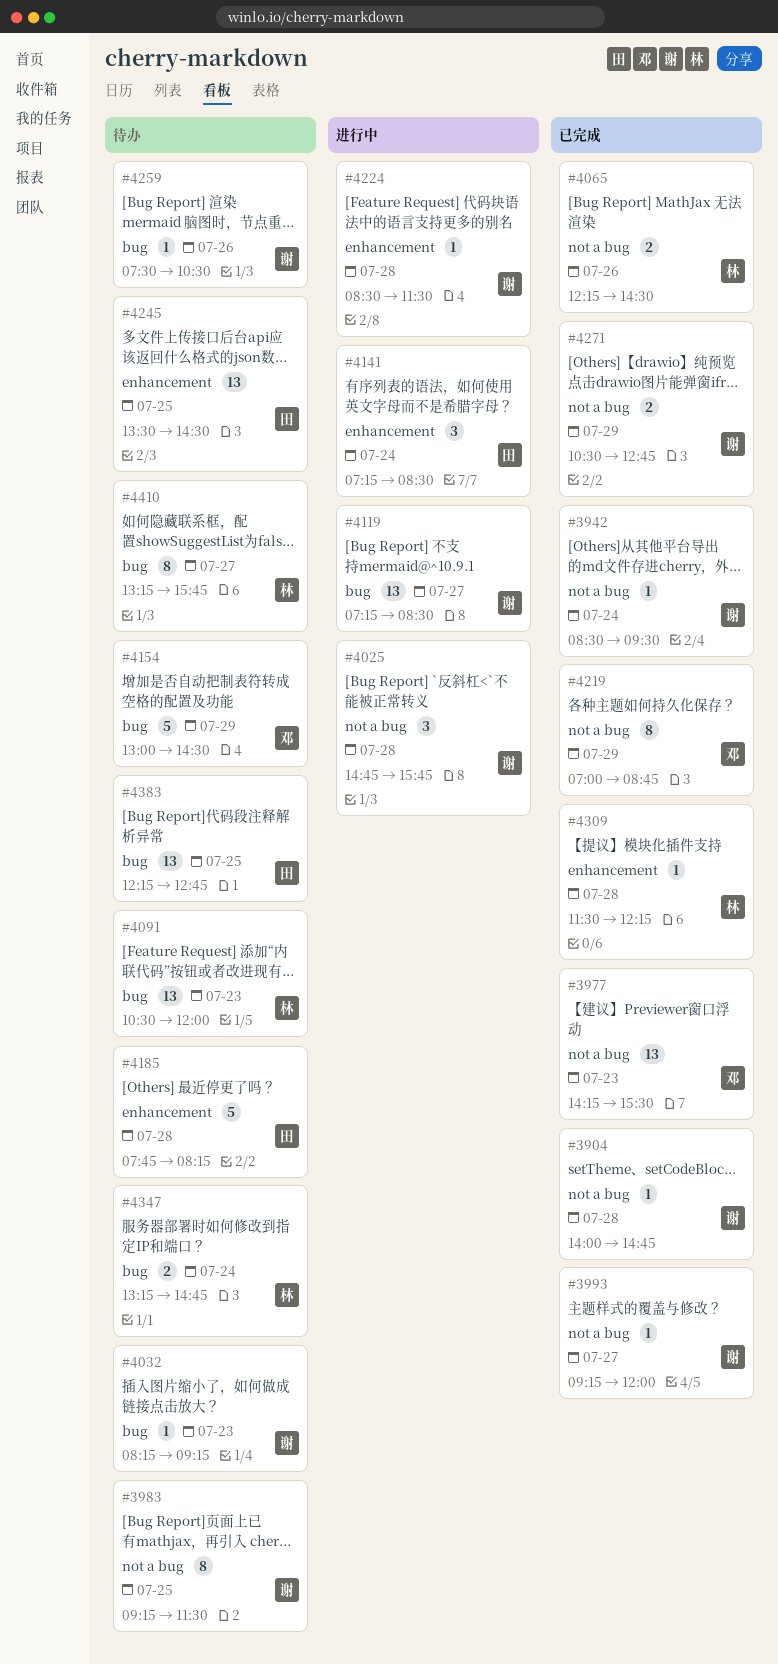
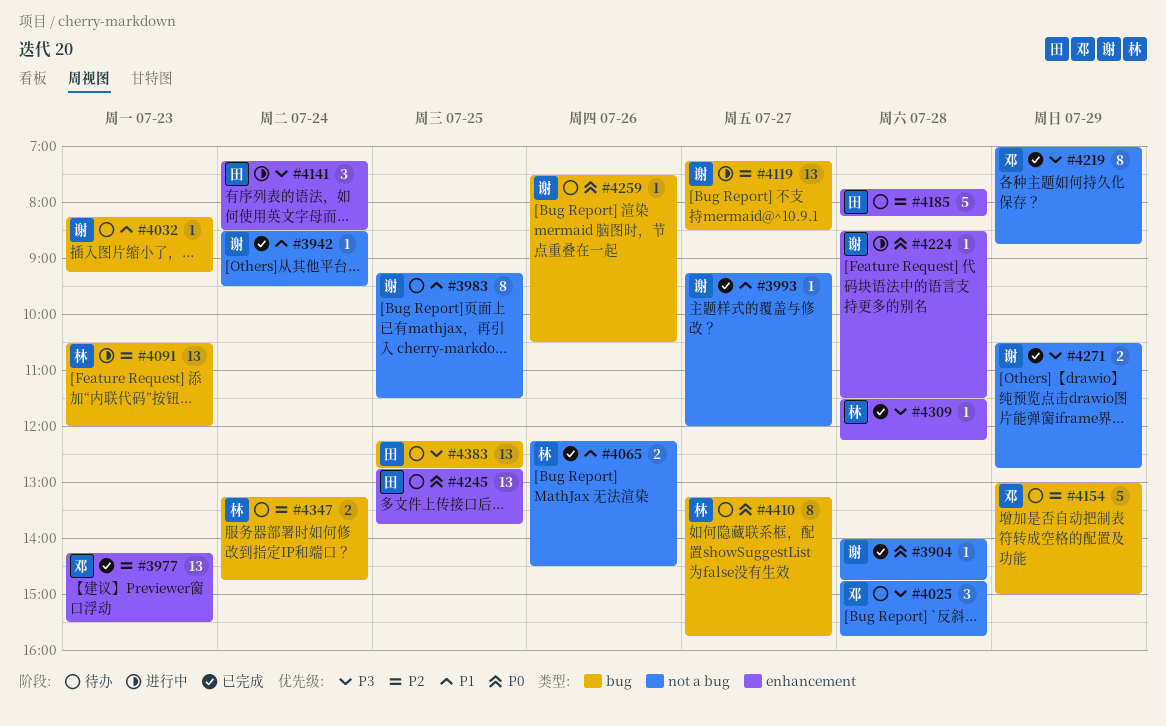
#3977, label: not a bug -> enhancement
#4025, status: 进行中 -> 待办
#4025, owner: 谢 -> 邓
#4091, status: 待办 -> 进行中
#4154, ends: 14:30 -> 15:00
#4245, begins: 13:30 -> 12:45
#4245, ends: 14:30 -> 13:45

